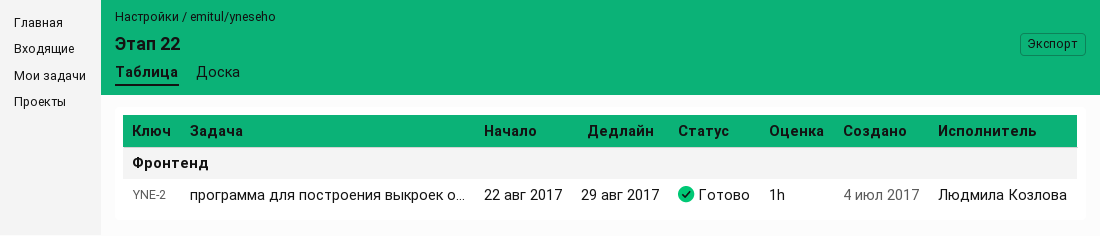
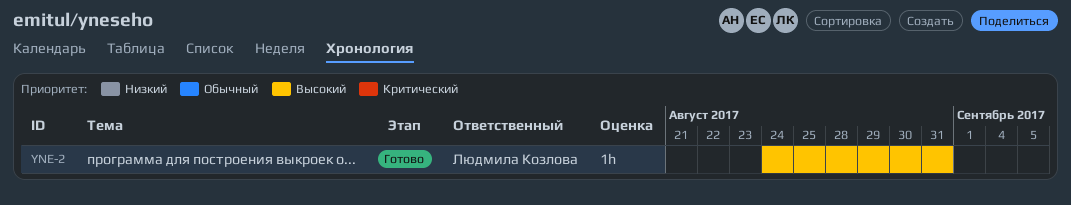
YNE-2, start: Aug 22 -> Aug 24
YNE-2, due: Aug 29 -> Aug 31

